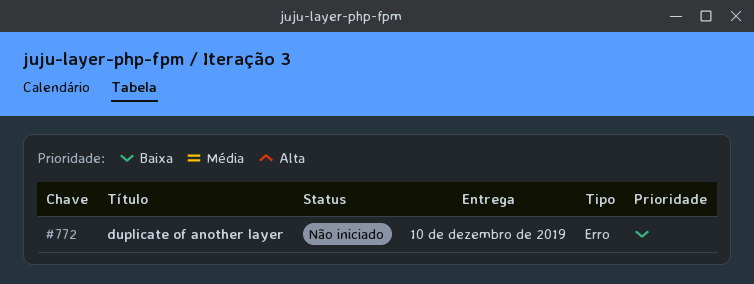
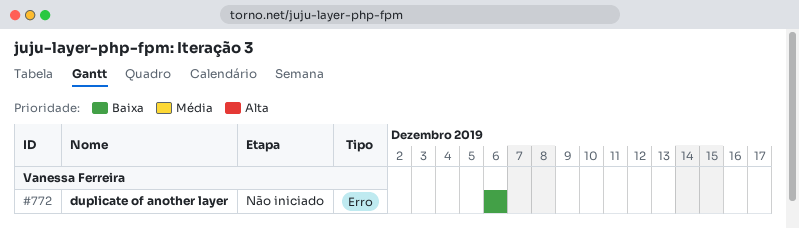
#772, due: Dec 10 -> Dec 6

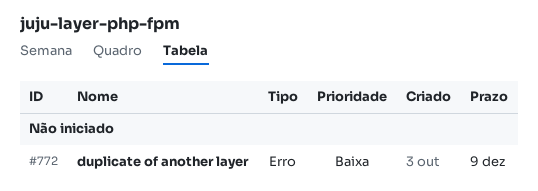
#772, due: Dec 6 -> Dec 9

